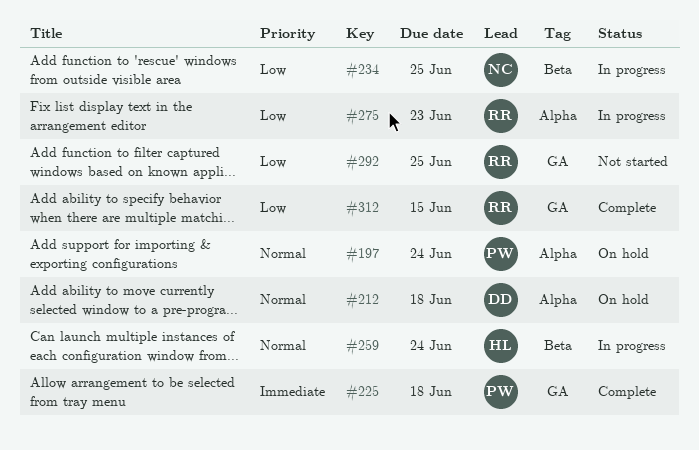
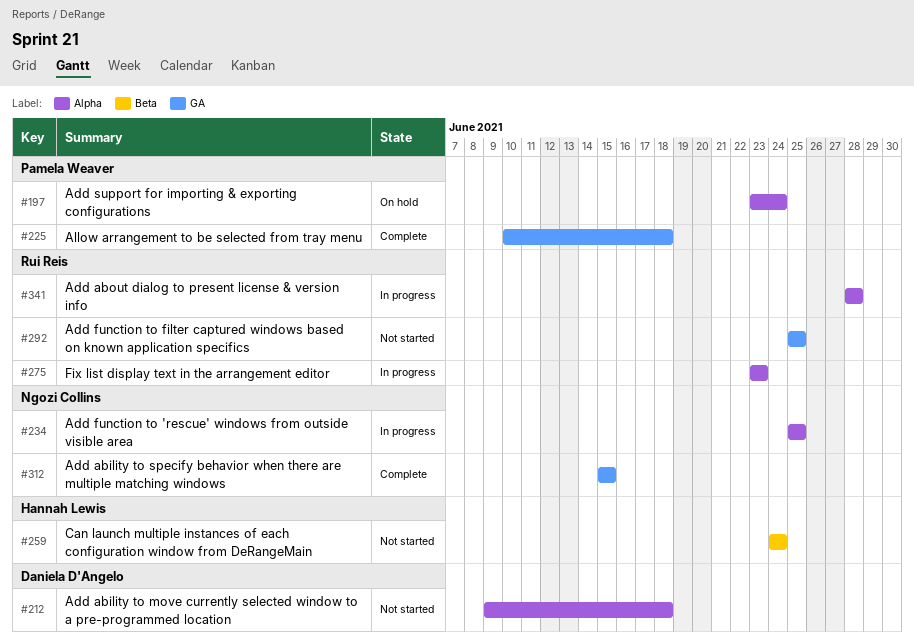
#212, status: On hold -> Not started
#234, label: Beta -> Alpha
#259, status: In progress -> Not started
#312, owner: Rui Reis -> Ngozi Collins
#341: none -> present

